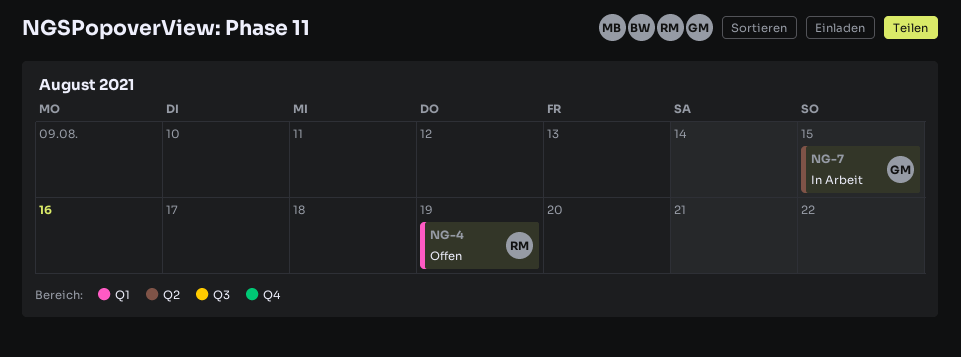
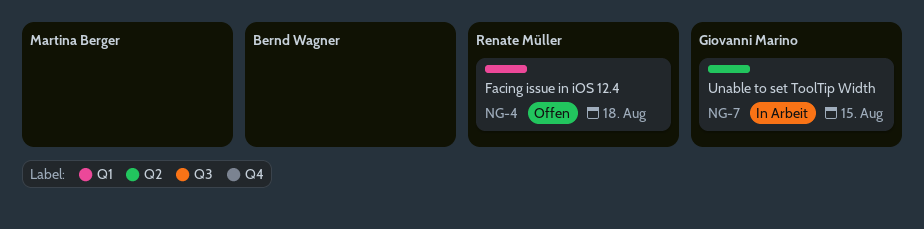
NG-4, due: Aug 19 -> Aug 18

